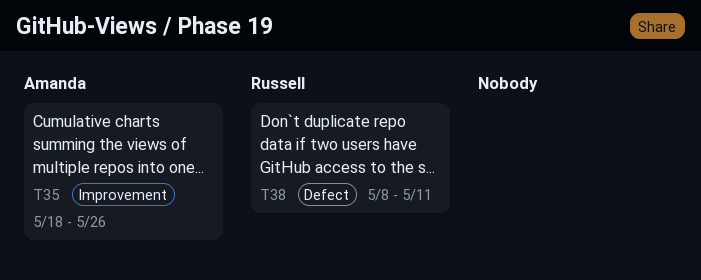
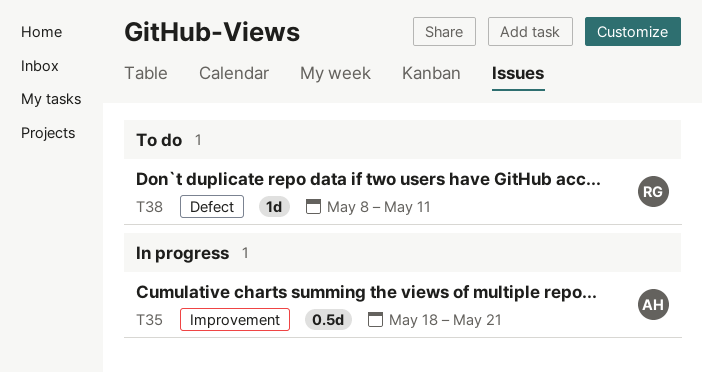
T35, due: May 26 -> May 21

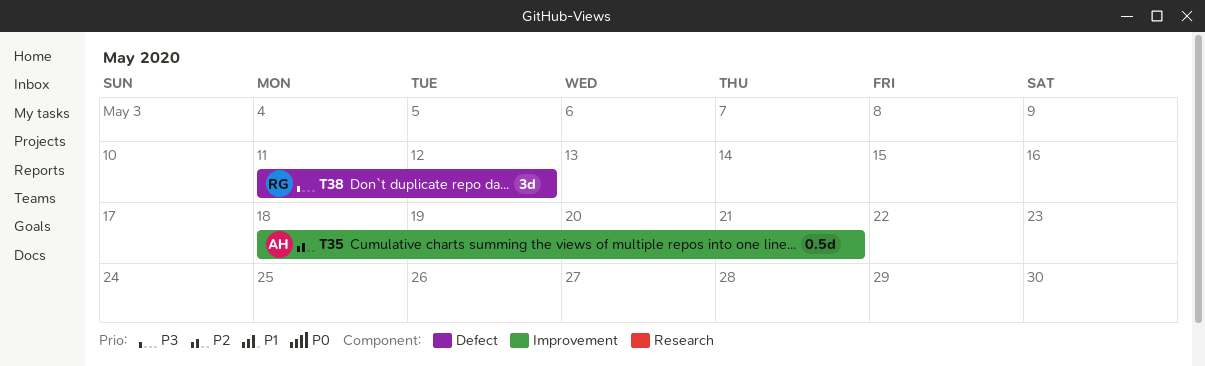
T38, estimate: 1d -> 3d
T38, start: May 8 -> May 11
T38, due: May 11 -> May 12

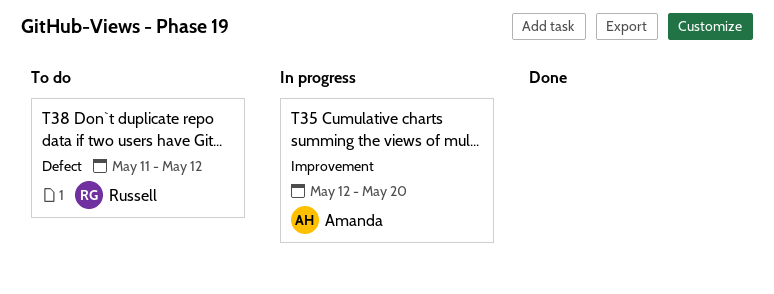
T35, start: May 18 -> May 12
T35, due: May 21 -> May 20

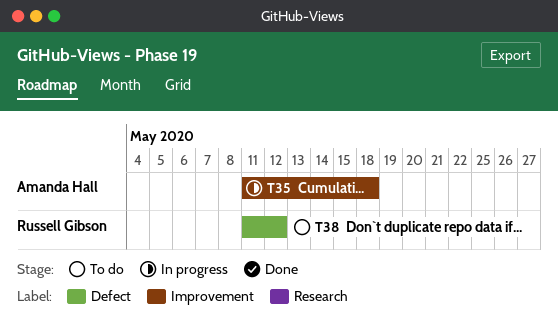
T35, start: May 12 -> May 11
T35, due: May 20 -> May 18

